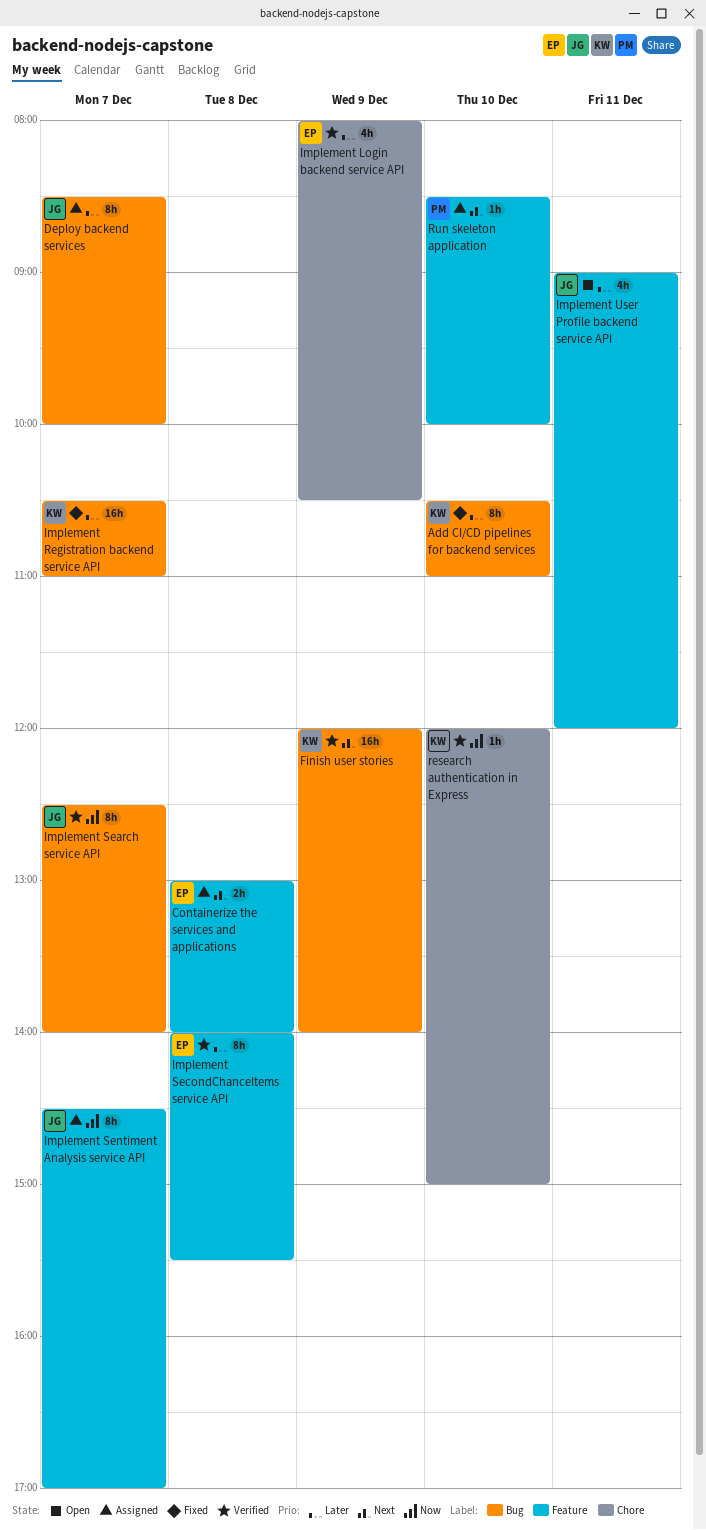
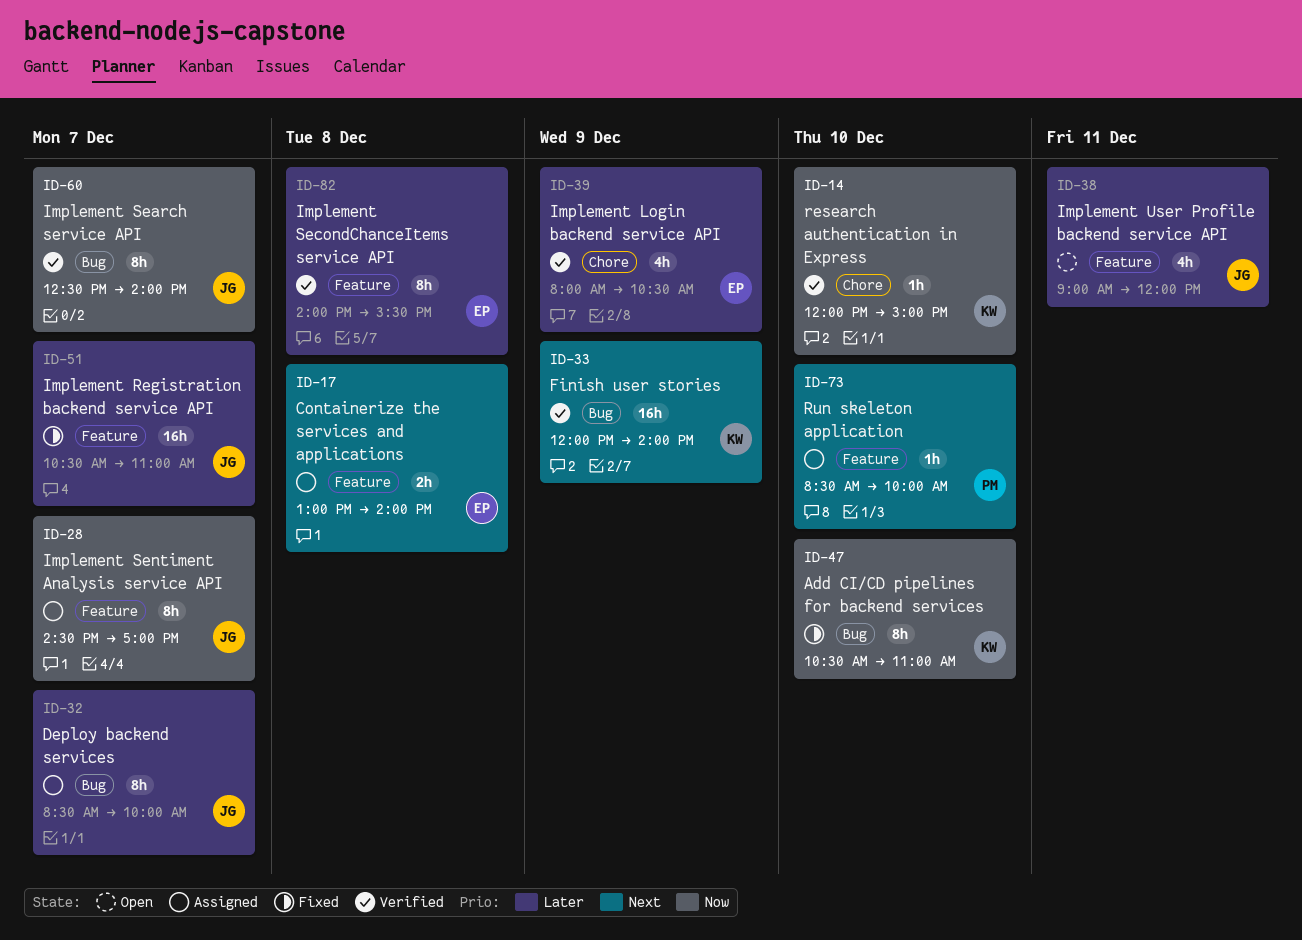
Add CI/CD pipelines for backend services, priority: Later -> Now
Implement Registration backend service API, owner: KW -> JG
Implement Registration backend service API, label: Bug -> Feature

